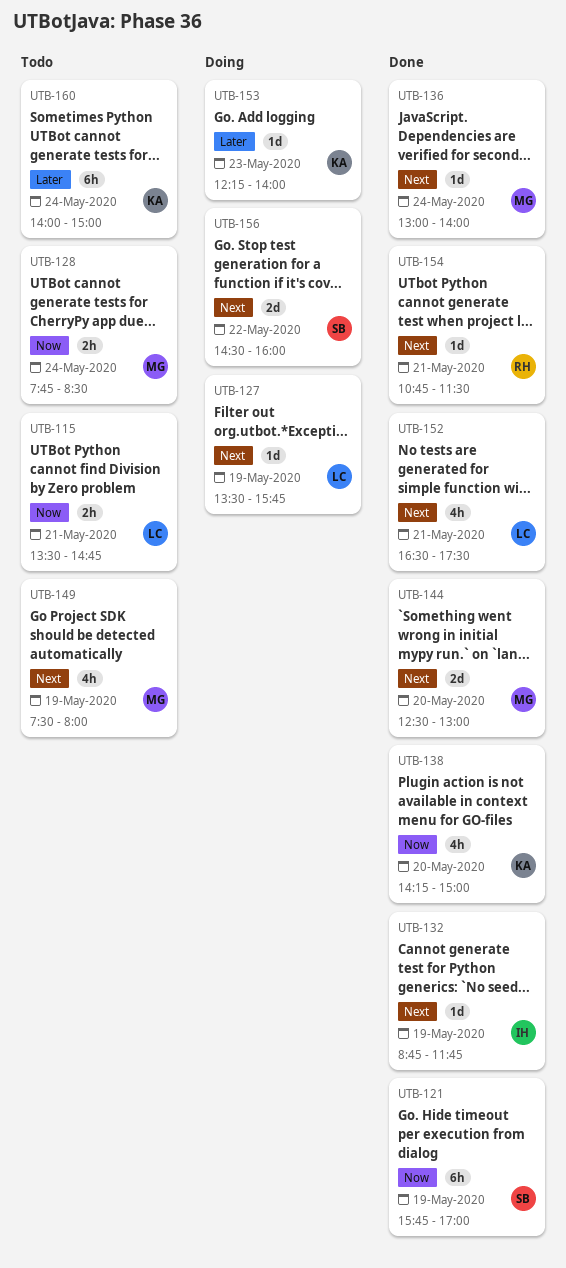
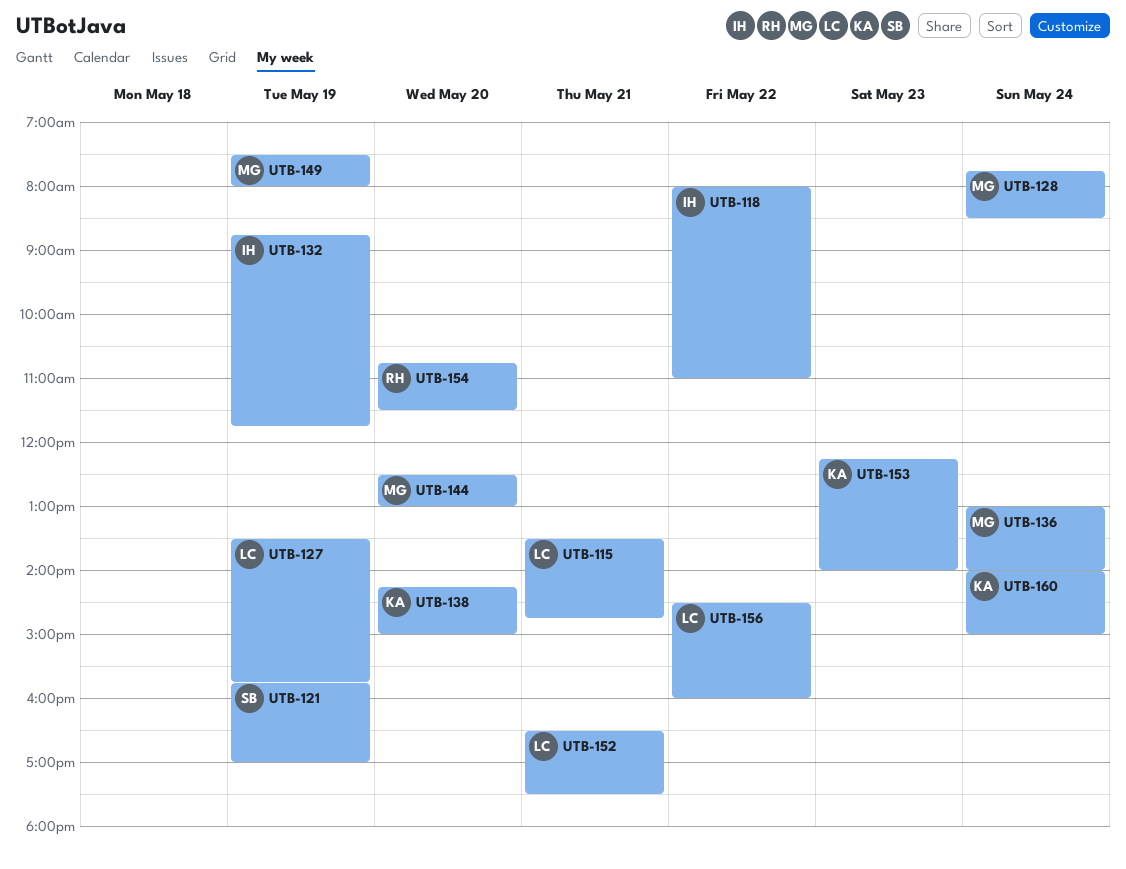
UTB-118: none -> present
UTB-154, day: May 21 -> May 20
UTB-156, owner: SB -> LC

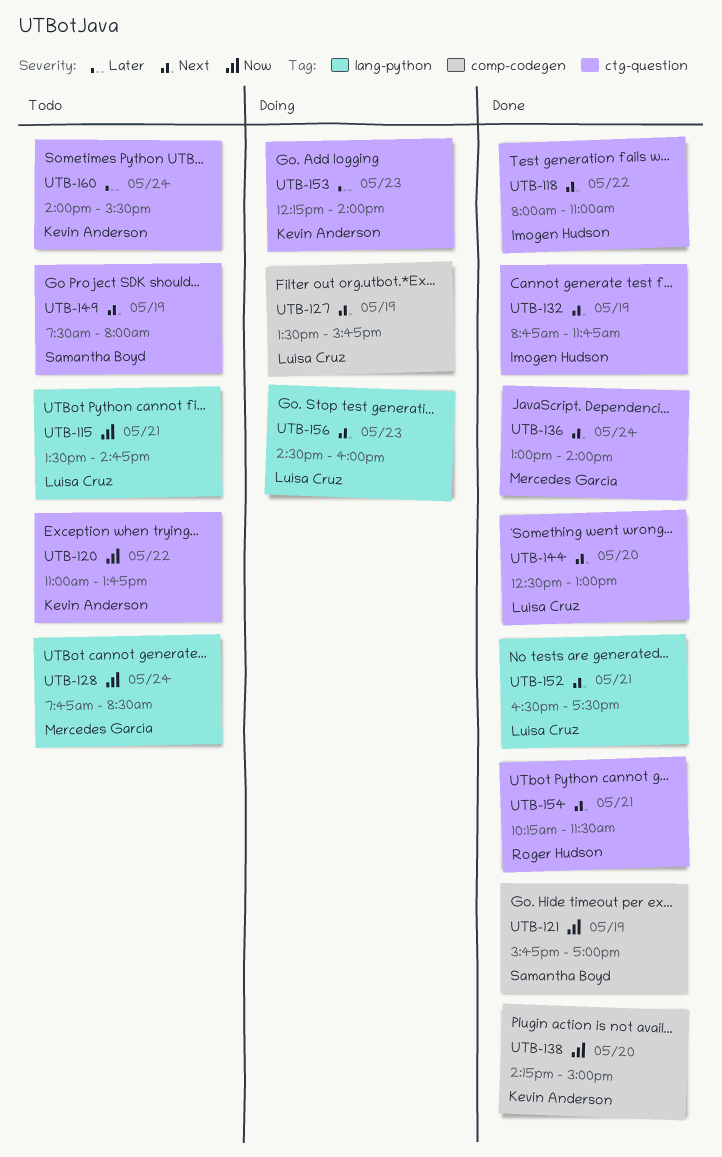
UTB-120: none -> present
UTB-144, owner: Mercedes García -> Luísa Cruz
UTB-149, owner: Mercedes García -> Samantha Boyd
UTB-154, day: May 20 -> May 21
UTB-154, begins: 10:45 -> 10:15
UTB-156, day: May 22 -> May 23
UTB-160, ends: 15:00 -> 15:30

